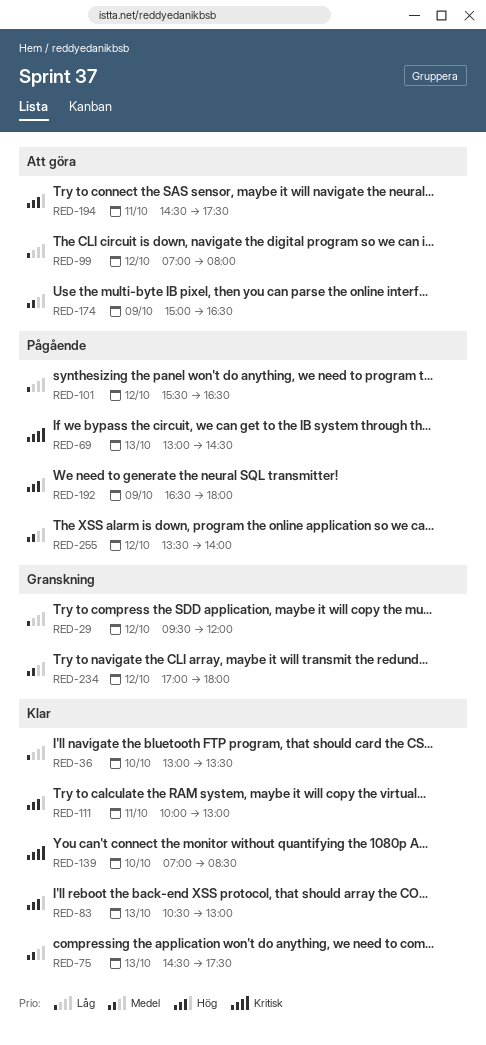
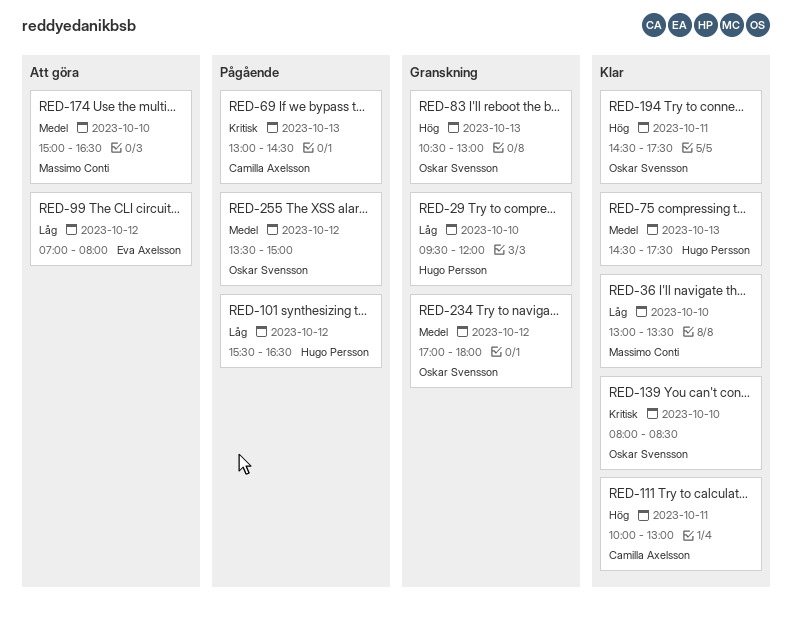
RED-29, day: Oct 12 -> Oct 10
RED-83, status: Klar -> Granskning
RED-139, begins: 07:00 -> 08:00
RED-174, day: Oct 9 -> Oct 10
RED-192: present -> none
RED-194, status: Att göra -> Klar
RED-255, ends: 14:00 -> 15:00

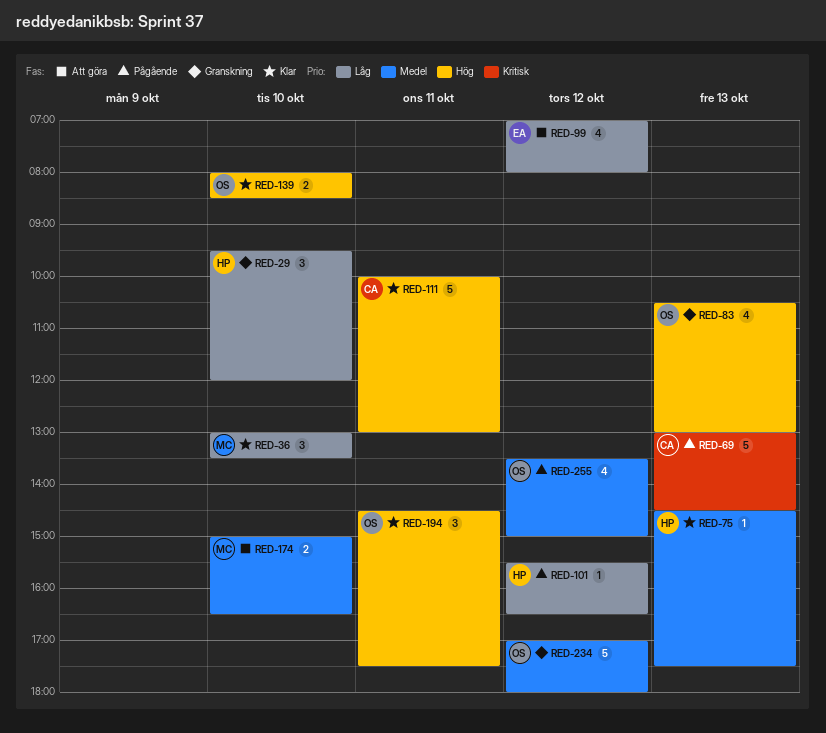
RED-139, priority: Kritisk -> Hög

